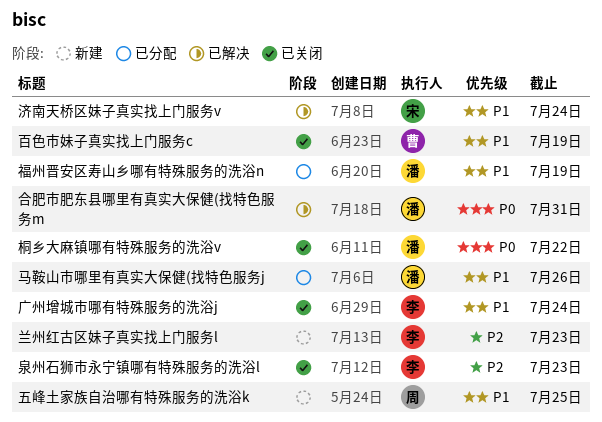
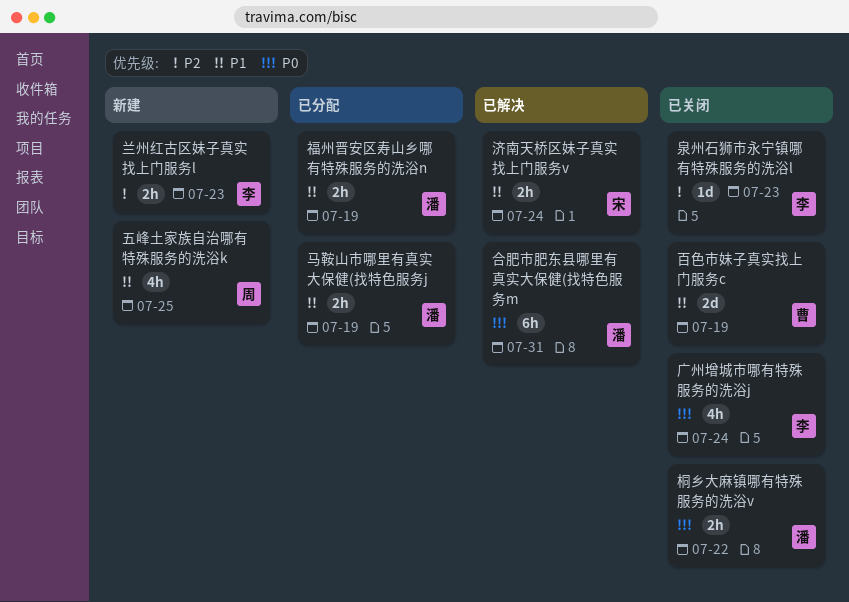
广州增城市哪有特殊服务的洗浴j, priority: P1 -> P0
马鞍山市哪里有真实大保健(找特色服务j, due: Jul 26 -> Jul 19

